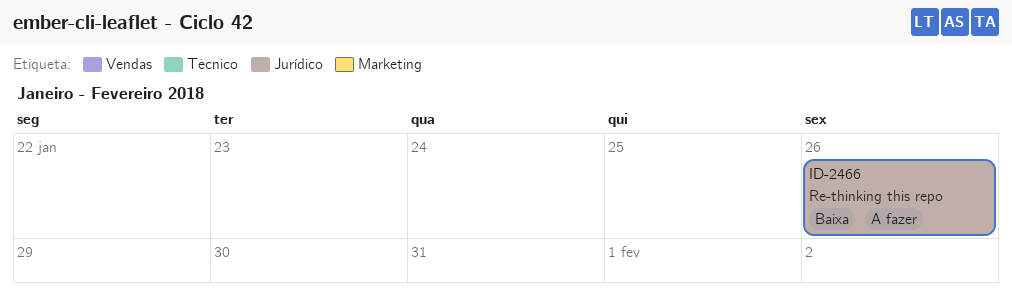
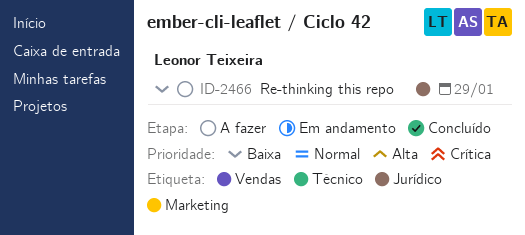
ID-2466, due: Jan 26 -> Jan 29

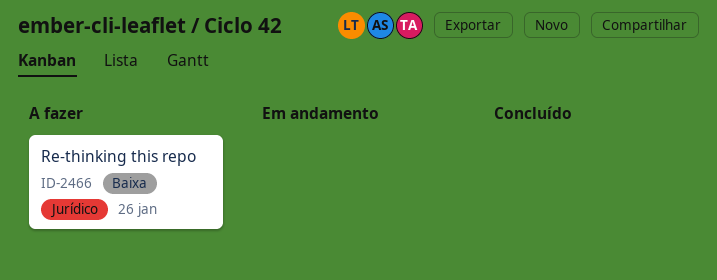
ID-2466, due: Jan 29 -> Jan 26

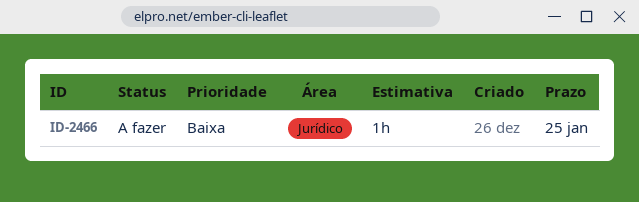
ID-2466, due: Jan 26 -> Jan 25

